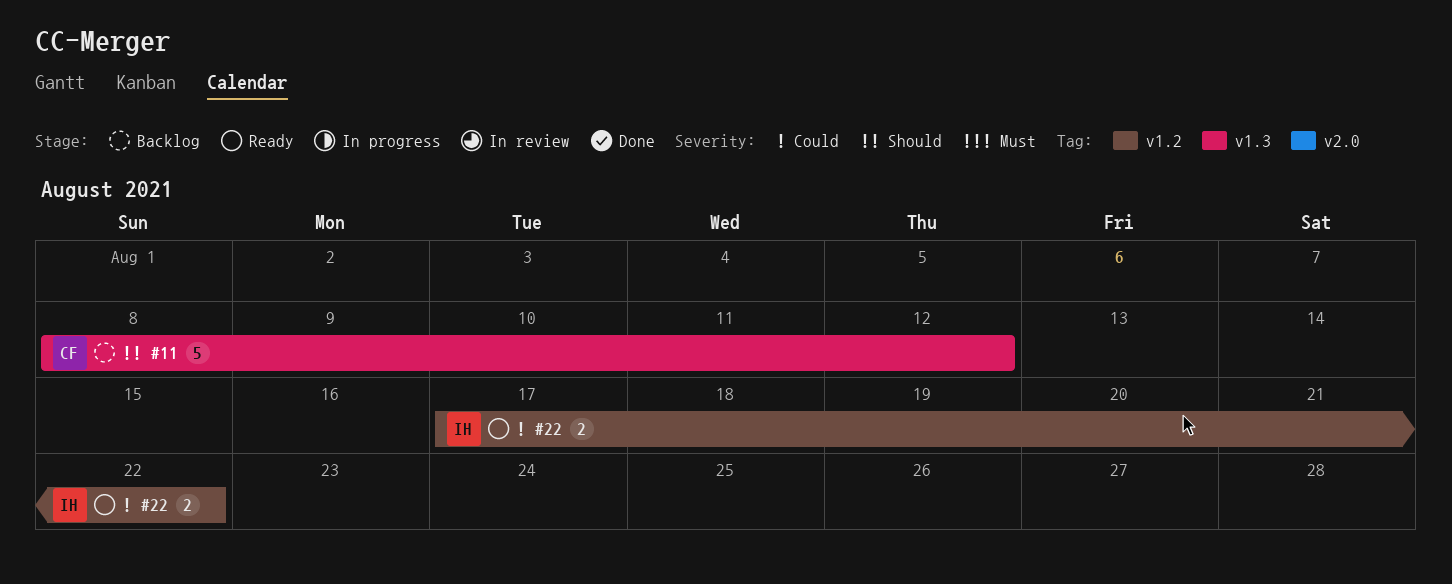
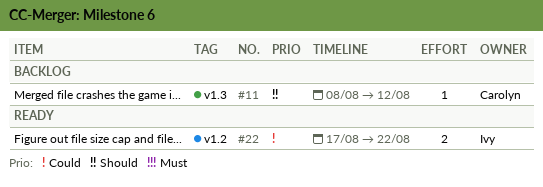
#11, estimate: 5 -> 1

